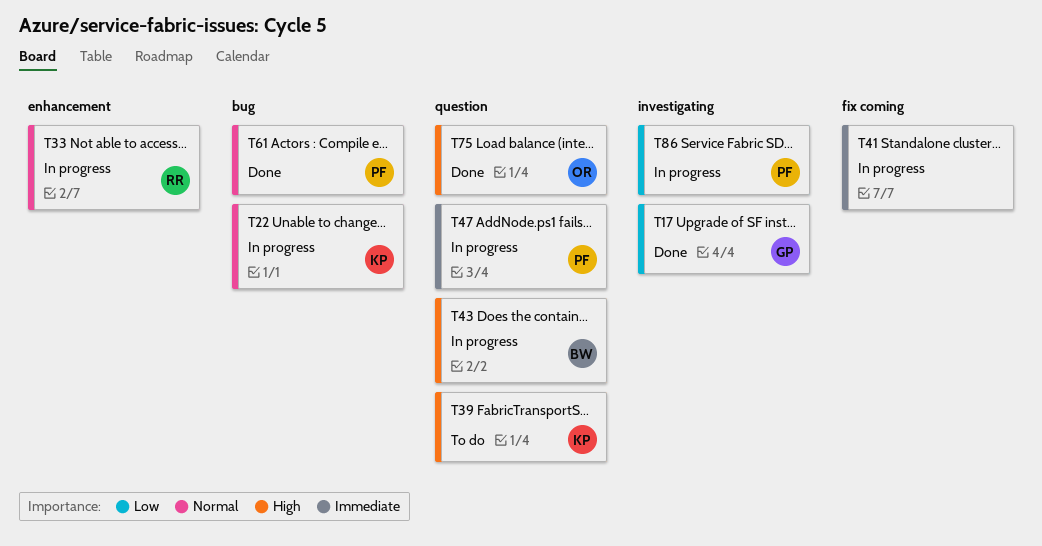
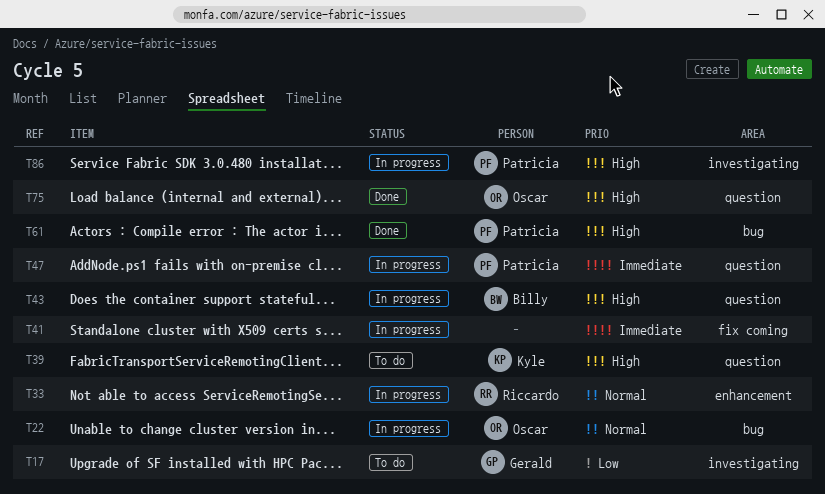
T17, status: Done -> To do
T22, owner: Kyle -> Oscar
T61, priority: Normal -> High
T86, priority: Low -> High

